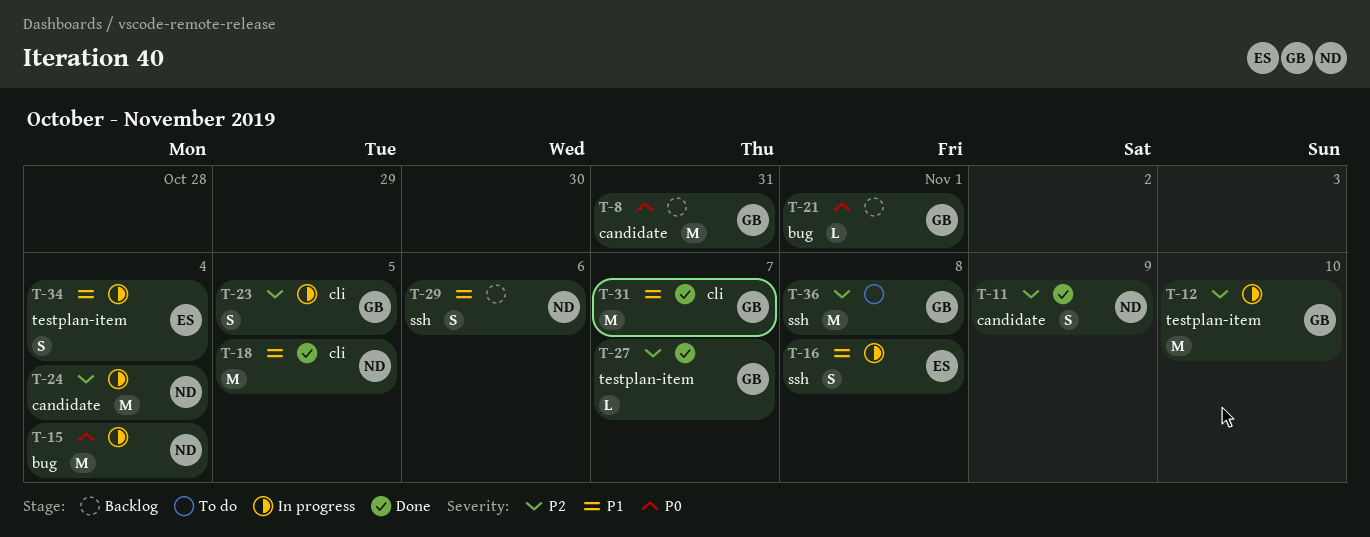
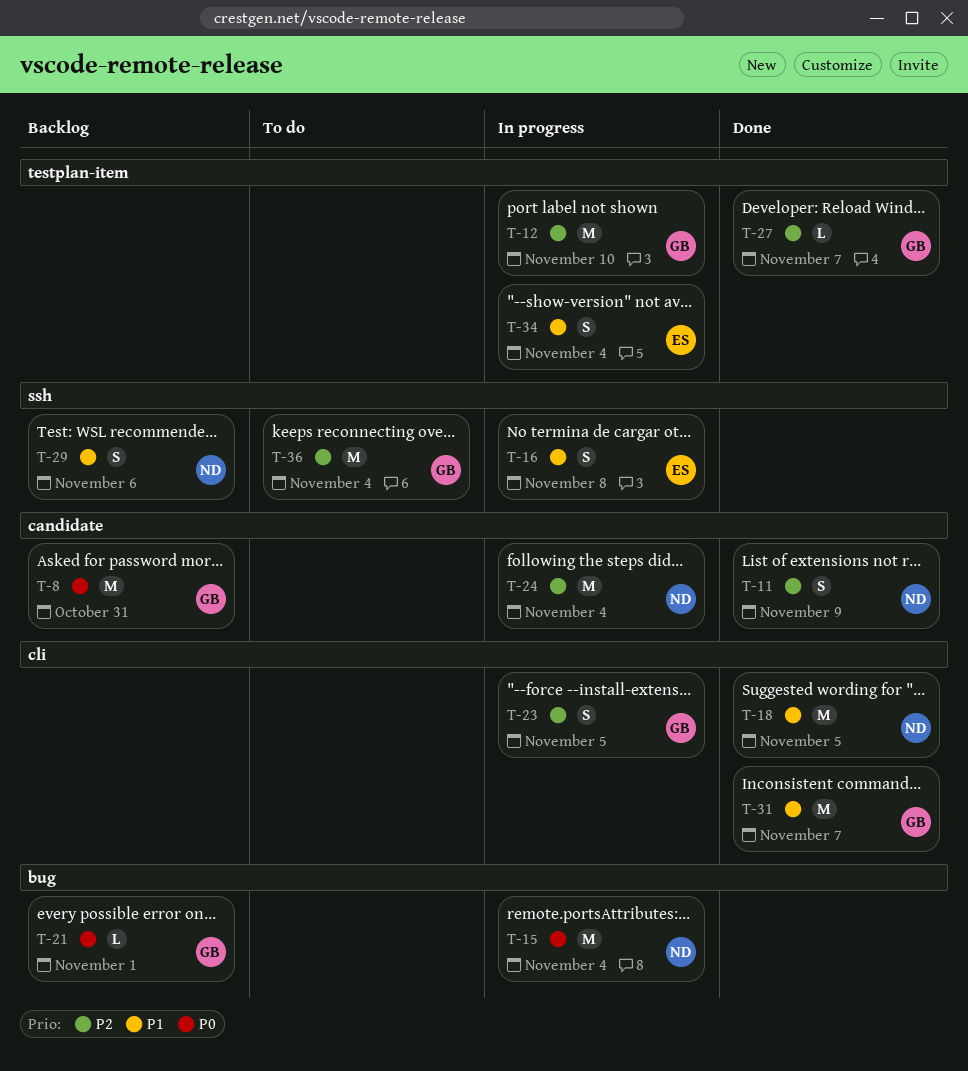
T-36, due: Nov 8 -> Nov 4

